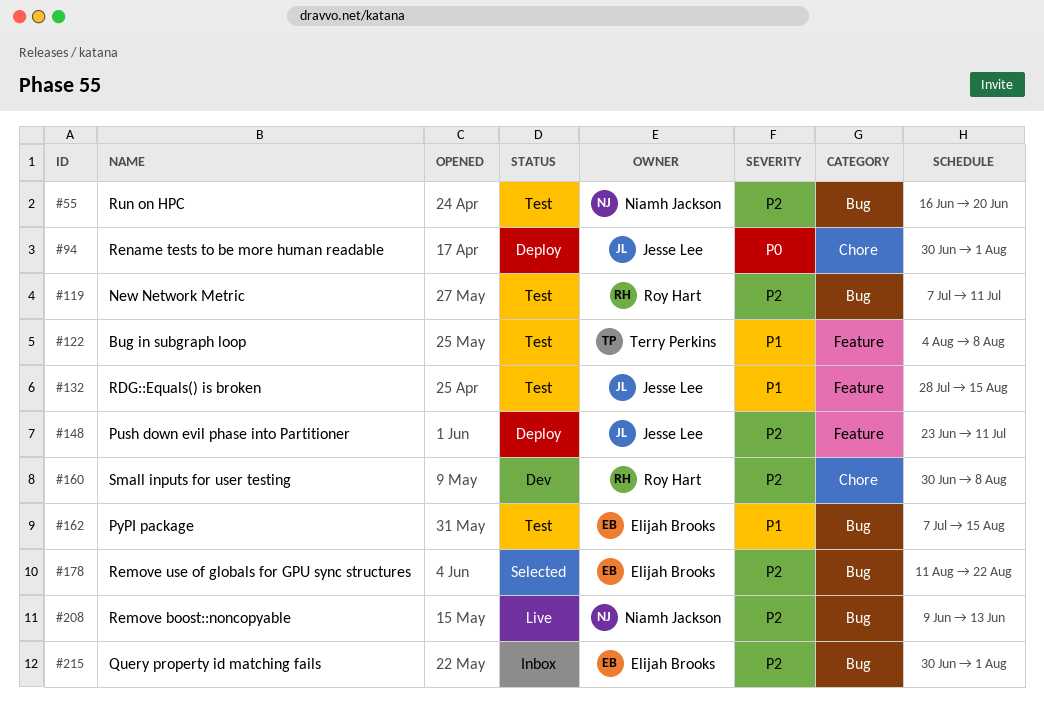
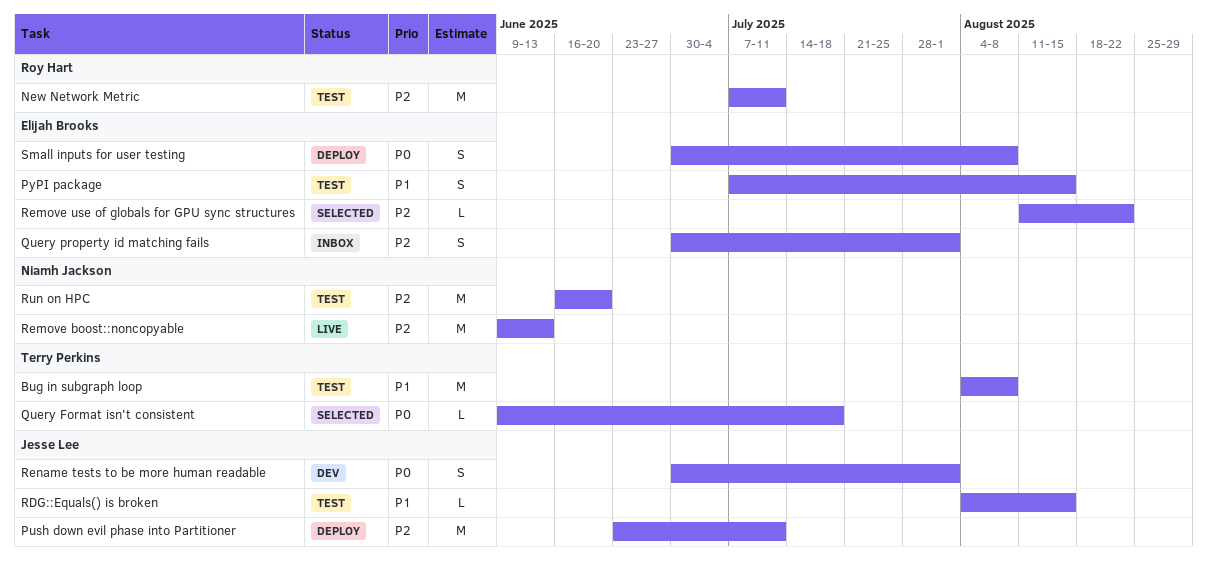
Query Format isn't consistent: none -> present
RDG::Equals() is broken, start: Jul 28 -> Aug 4
Rename tests to be more human readable, status: Deploy -> Dev
Small inputs for user testing, status: Dev -> Deploy
Small inputs for user testing, owner: Roy Hart -> Elijah Brooks
Small inputs for user testing, priority: P2 -> P0

